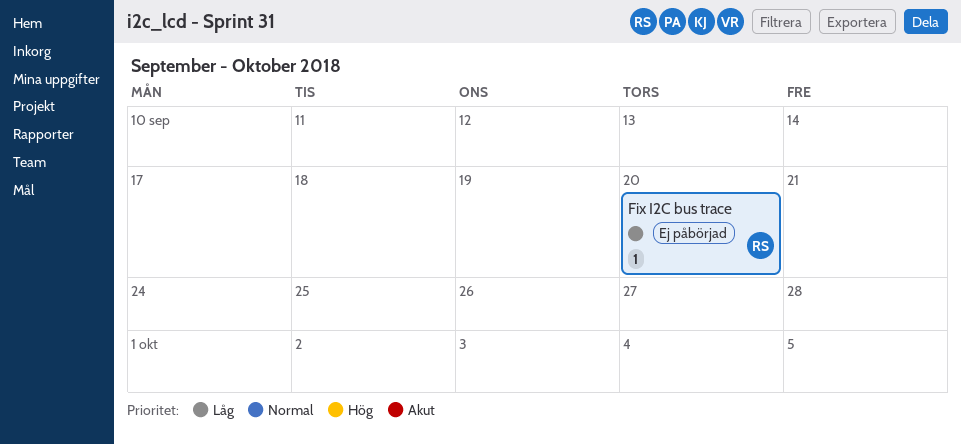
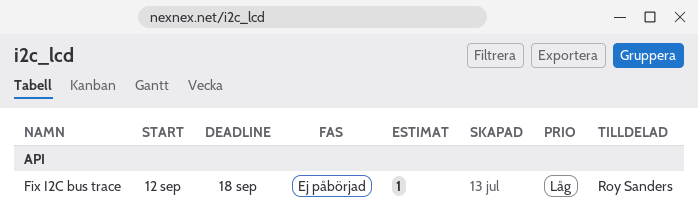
Fix I2C bus trace, due: Sep 20 -> Sep 18

